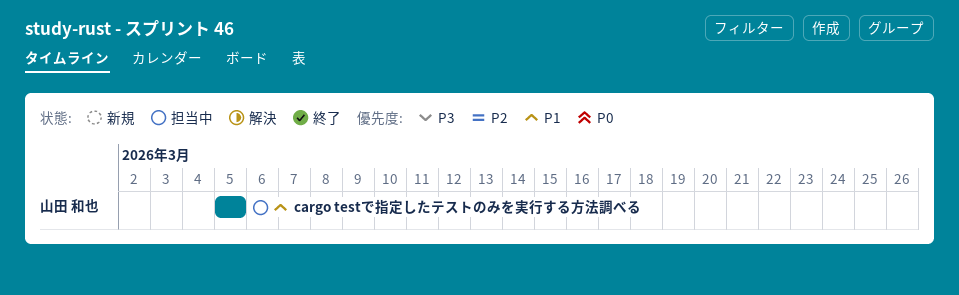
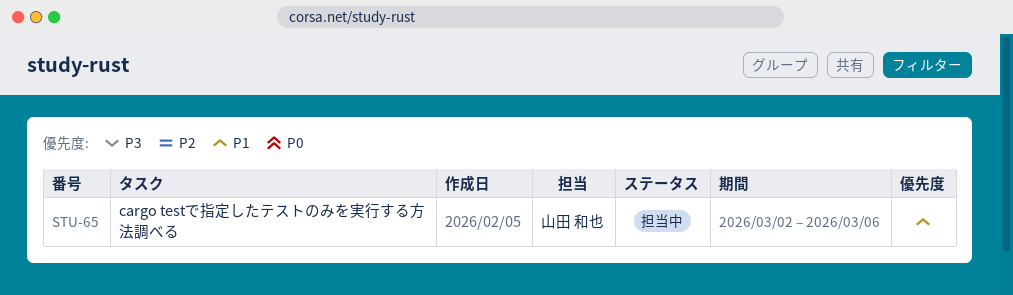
cargo testで指定したテストのみを実行する方法調べる, start: Mar 5 -> Mar 2
cargo testで指定したテストのみを実行する方法調べる, due: Mar 5 -> Mar 6

